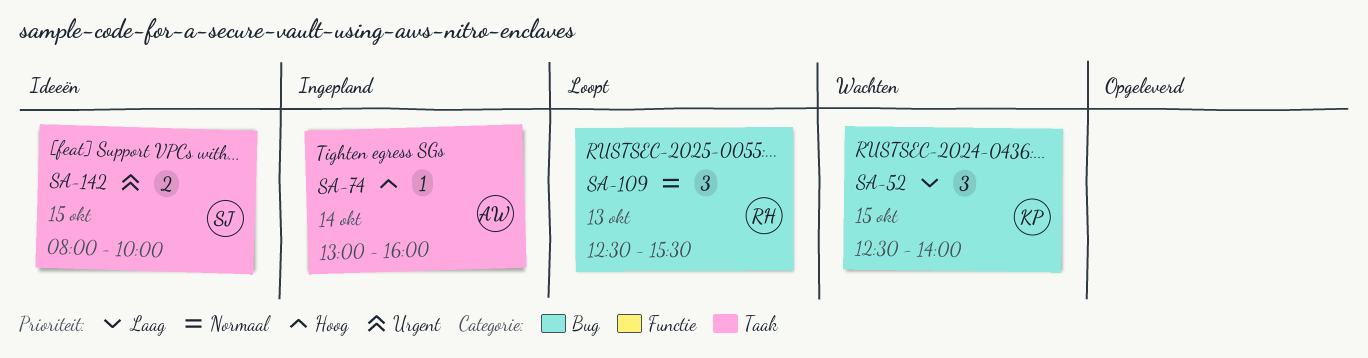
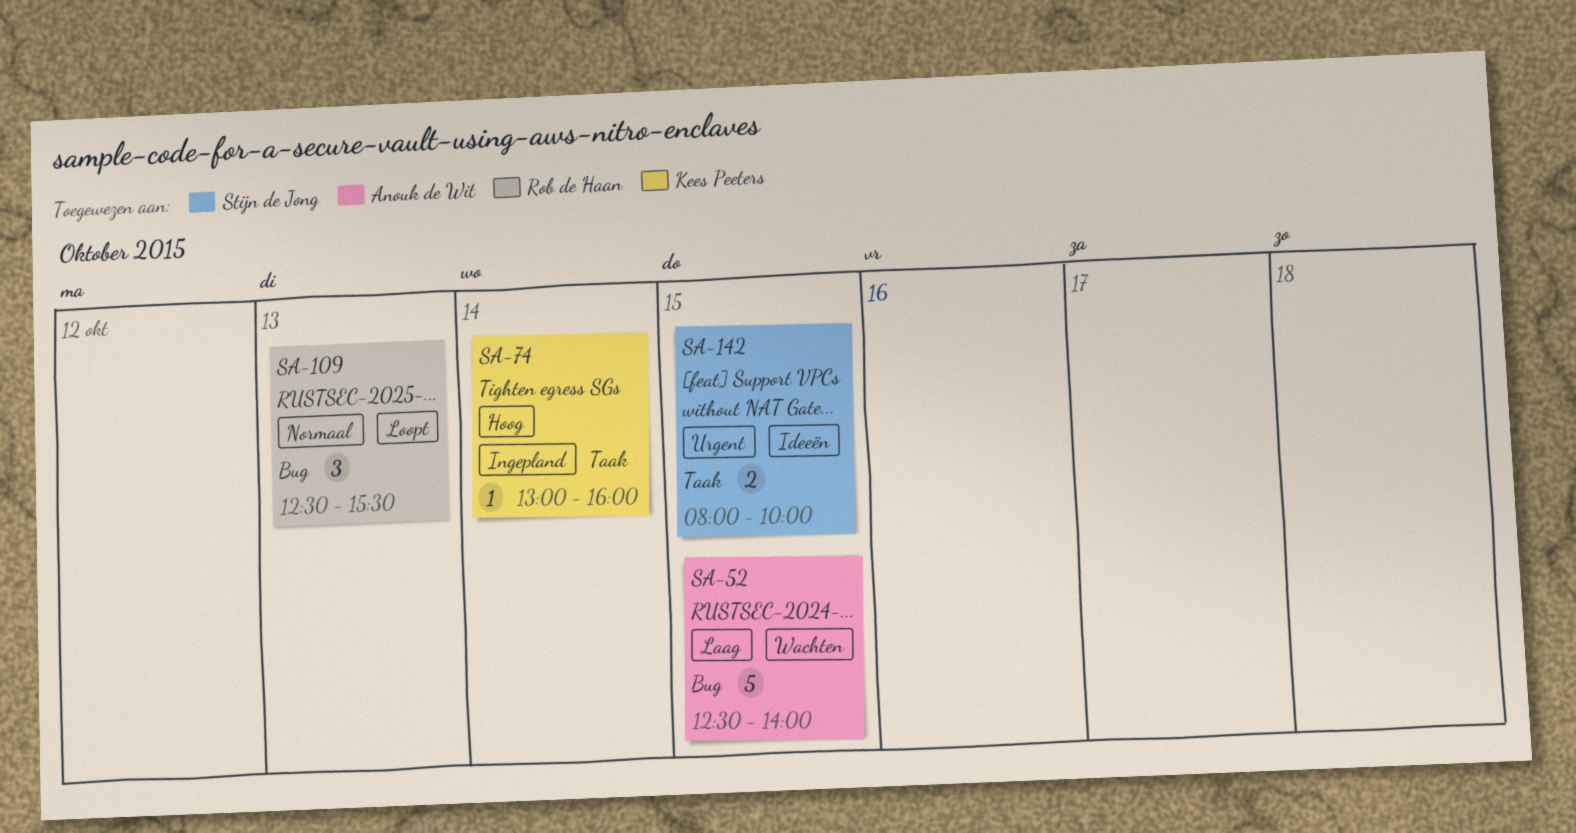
SA-52, owner: Kees Peeters -> Anouk de Wit
SA-52, estimate: 3 -> 5
SA-74, owner: Anouk de Wit -> Kees Peeters

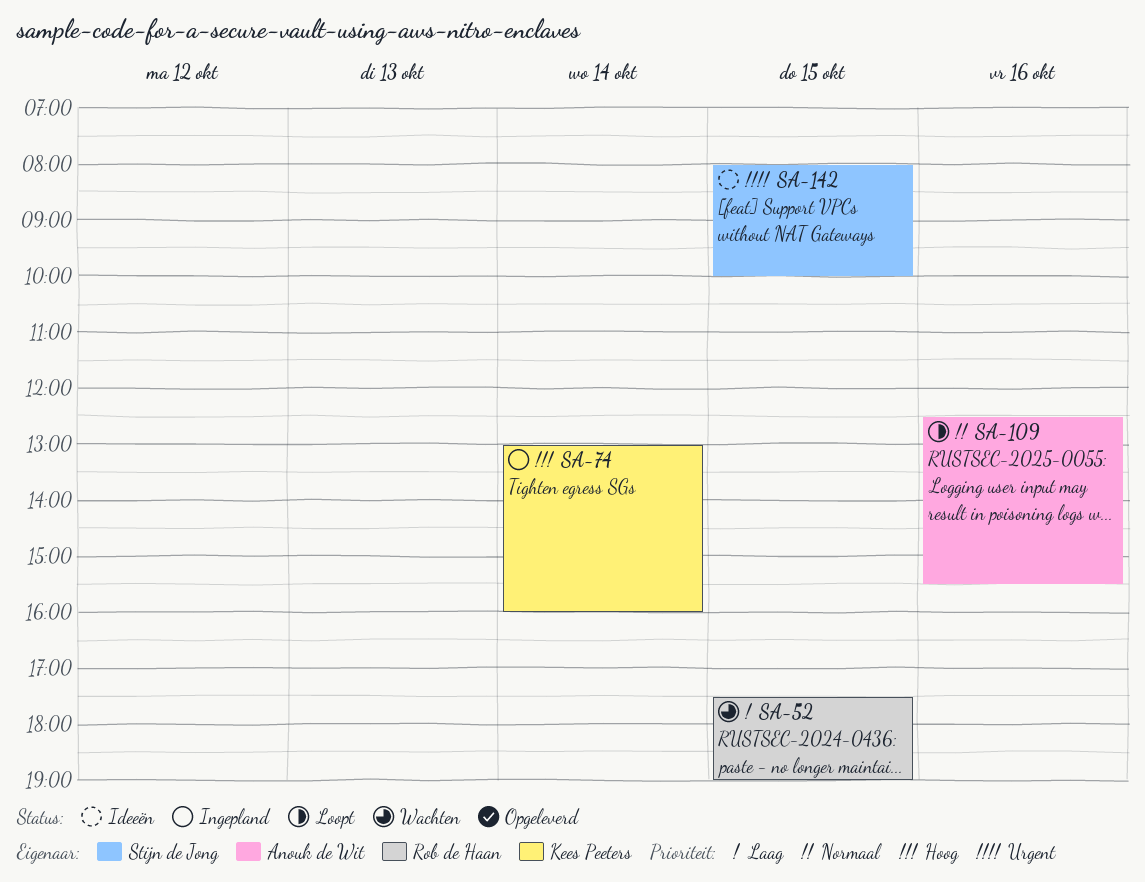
SA-52, owner: Anouk de Wit -> Rob de Haan
SA-52, begins: 12:30 -> 17:30
SA-52, ends: 14:00 -> 19:00
SA-109, owner: Rob de Haan -> Anouk de Wit
SA-109, day: Oct 13 -> Oct 16

